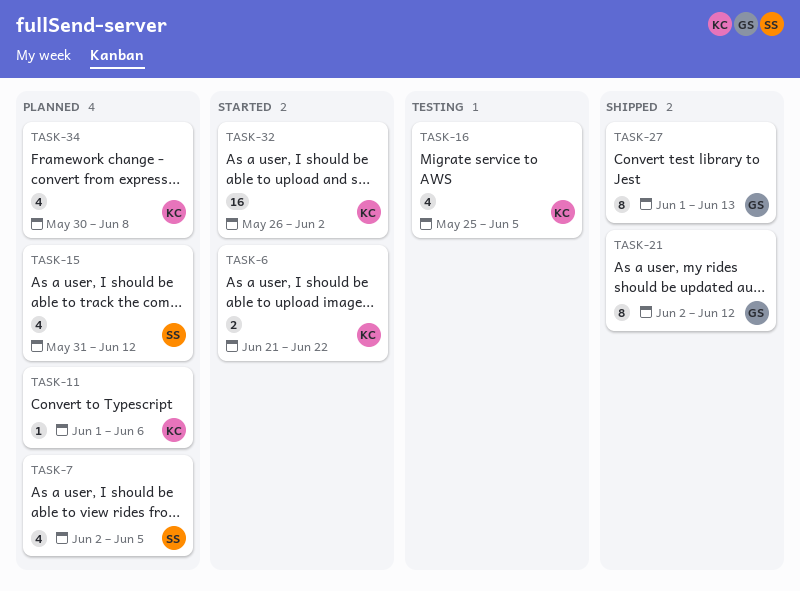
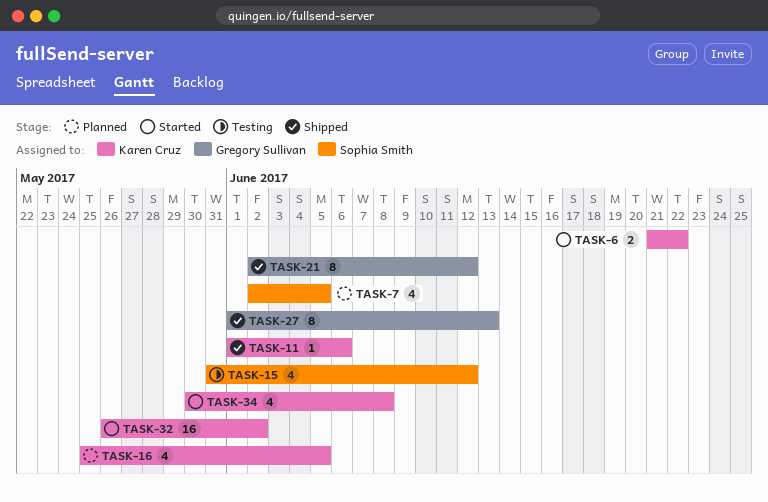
TASK-11, status: Planned -> Shipped
TASK-15, status: Planned -> Testing
TASK-16, status: Testing -> Planned
TASK-34, status: Planned -> Started

